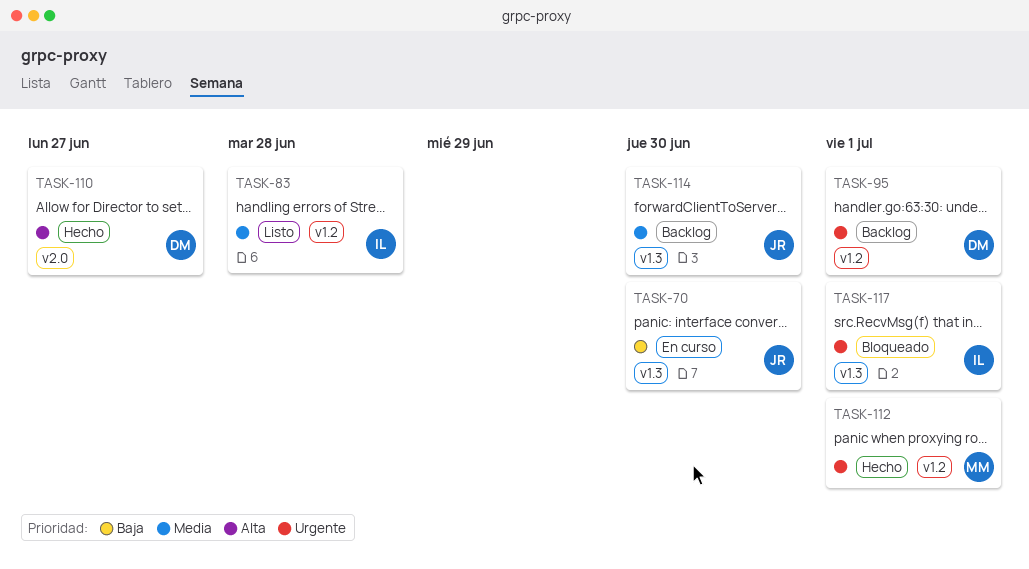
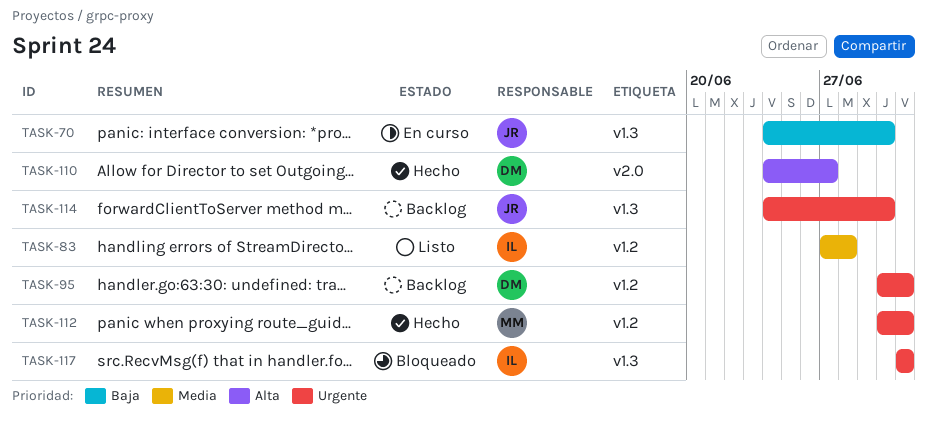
TASK-114, priority: Media -> Urgente

